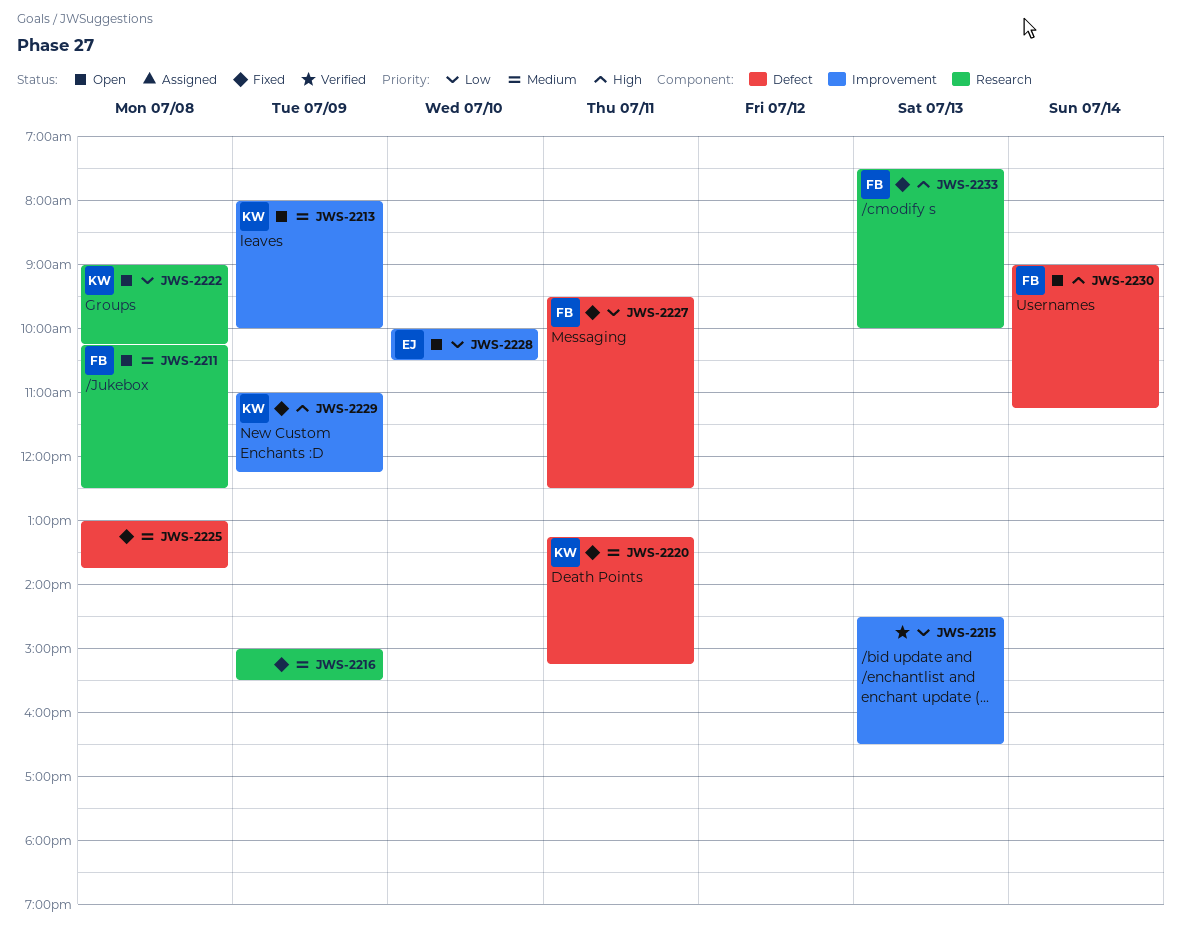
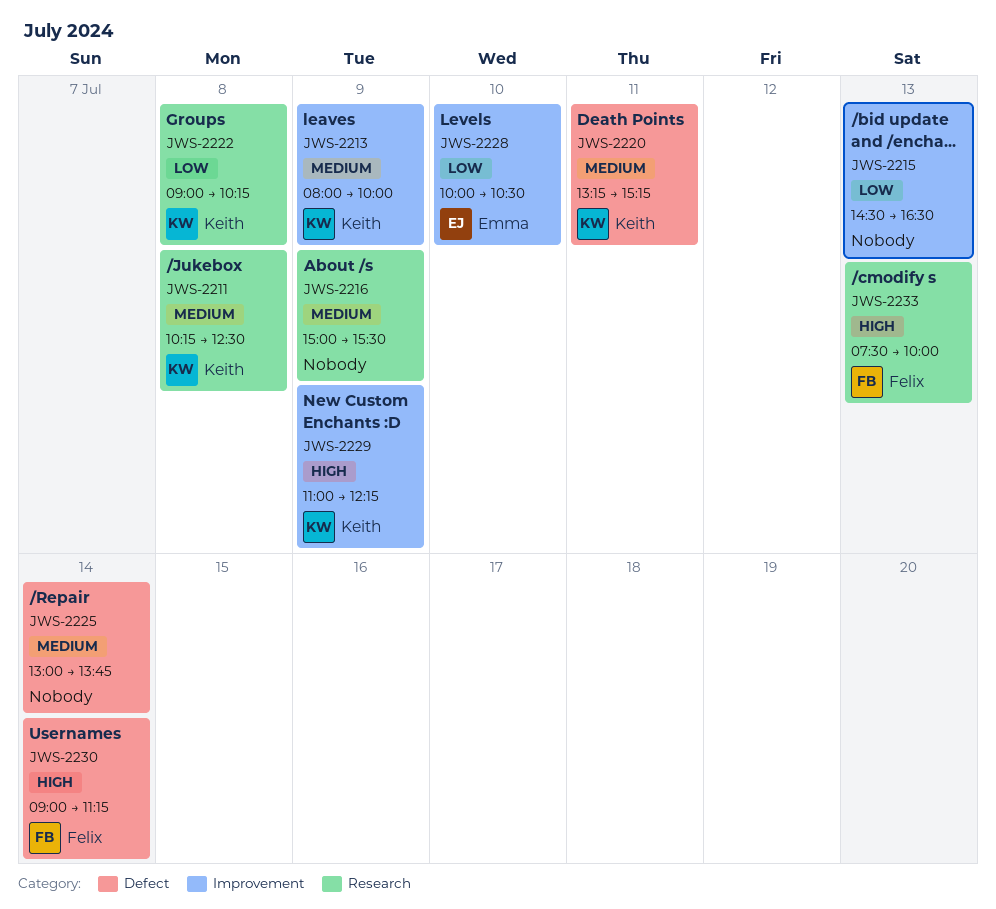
JWS-2211, owner: Felix -> Keith
JWS-2225, day: Jul 8 -> Jul 14
JWS-2227: present -> none

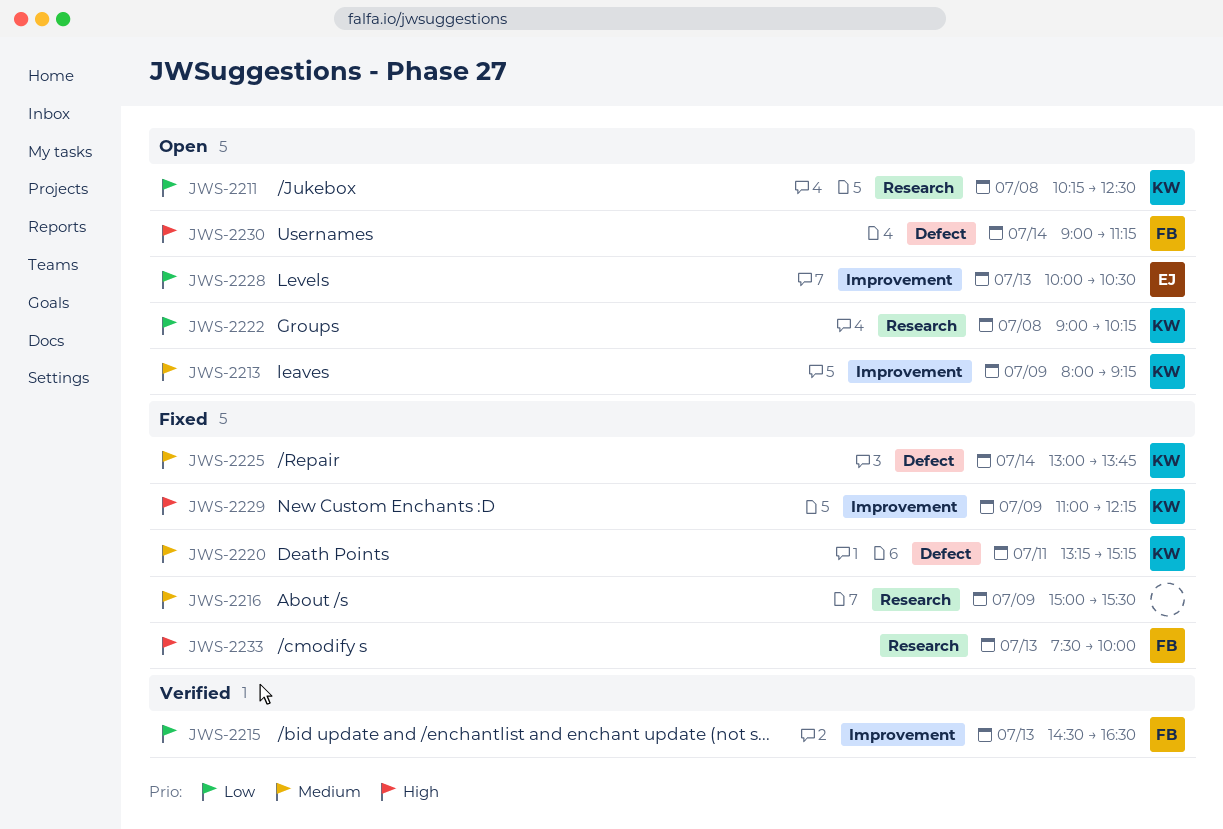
JWS-2211, priority: Medium -> Low
JWS-2213, ends: 10:00 -> 09:15
JWS-2215, owner: none -> Felix
JWS-2225, owner: none -> Keith
JWS-2228, day: Jul 10 -> Jul 13

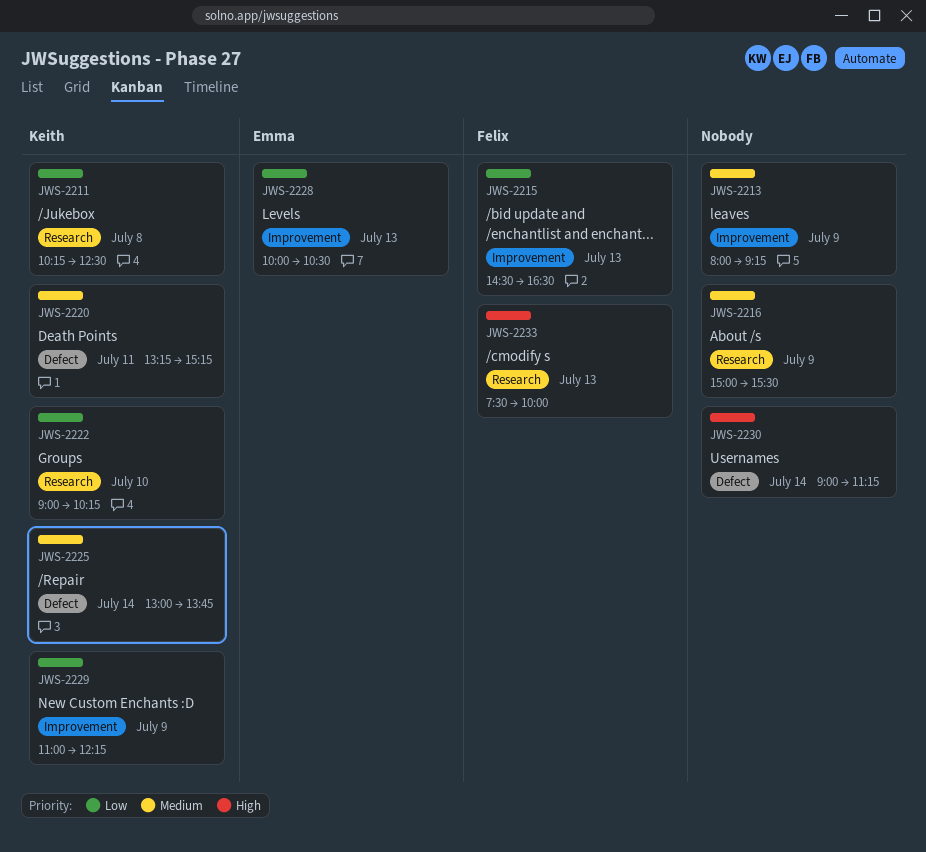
JWS-2213, owner: Keith -> none
JWS-2222, day: Jul 8 -> Jul 10
JWS-2229, priority: High -> Low
JWS-2230, owner: Felix -> none

